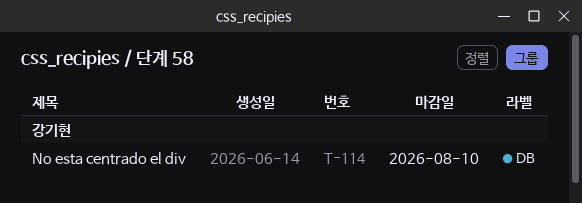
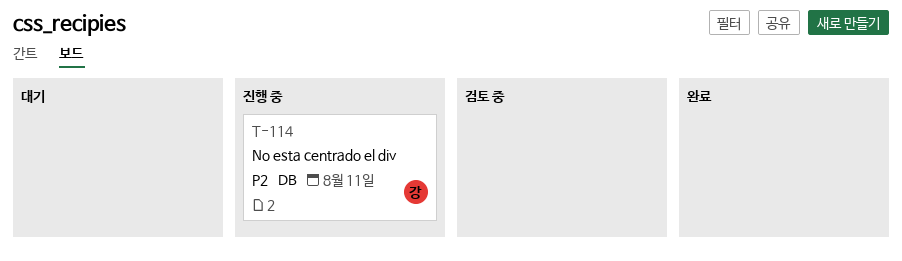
T-114, due: Aug 10 -> Aug 11

